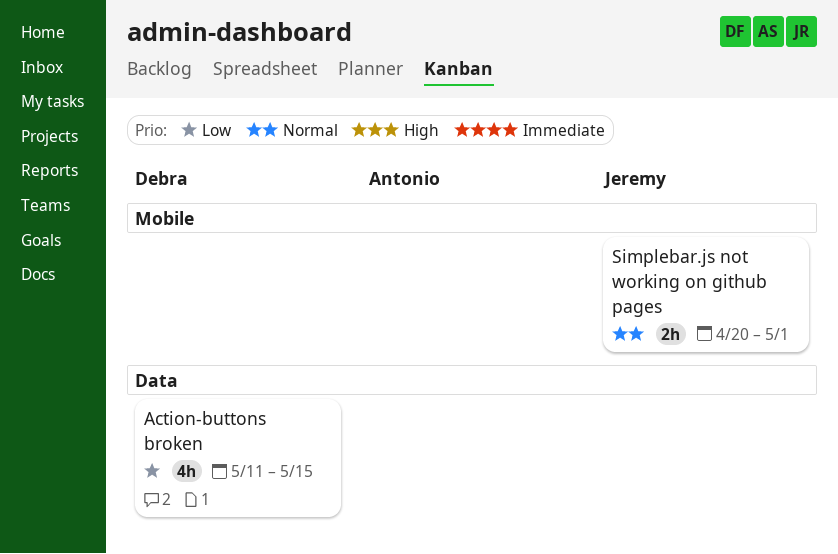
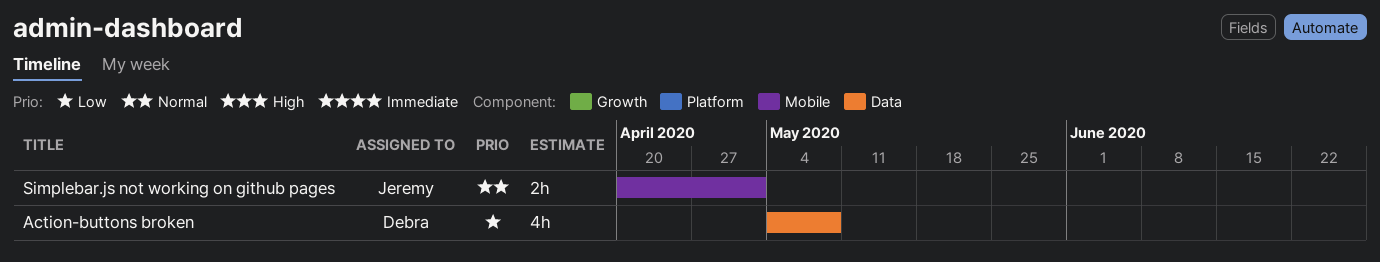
Action-buttons broken, start: May 11 -> May 4
Action-buttons broken, due: May 15 -> May 8

